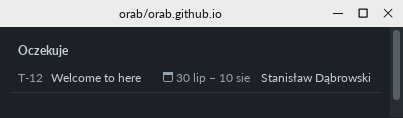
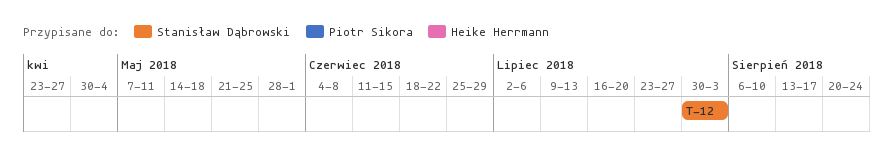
T-12, due: Aug 10 -> Aug 3

